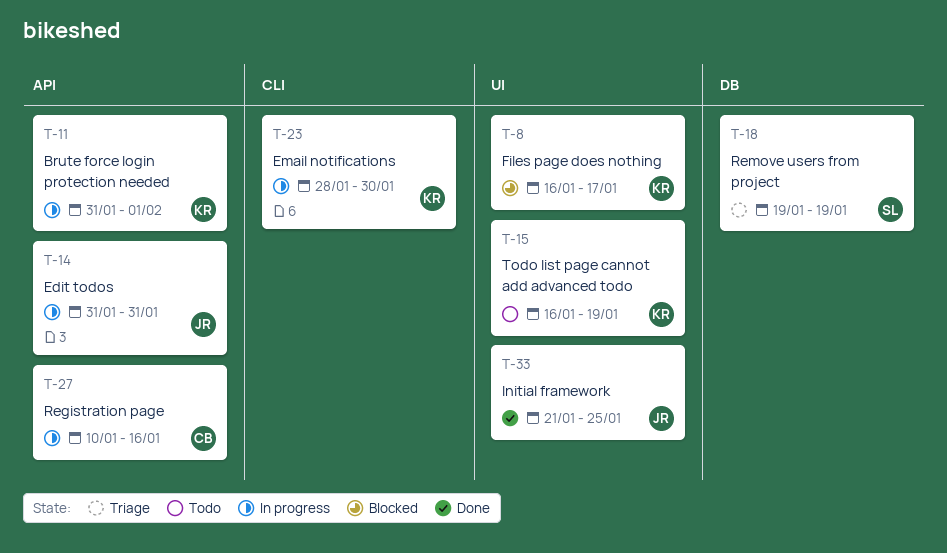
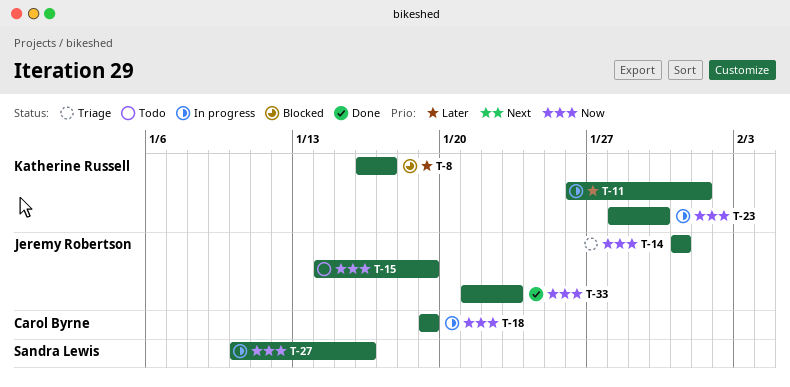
T-11, start: Jan 31 -> Jan 26
T-14, status: In progress -> Triage
T-15, owner: Katherine Russell -> Jeremy Robertson
T-15, start: Jan 16 -> Jan 14
T-18, status: Triage -> In progress
T-18, owner: Sandra Lewis -> Carol Byrne
T-27, owner: Carol Byrne -> Sandra Lewis
T-33, due: Jan 25 -> Jan 23

